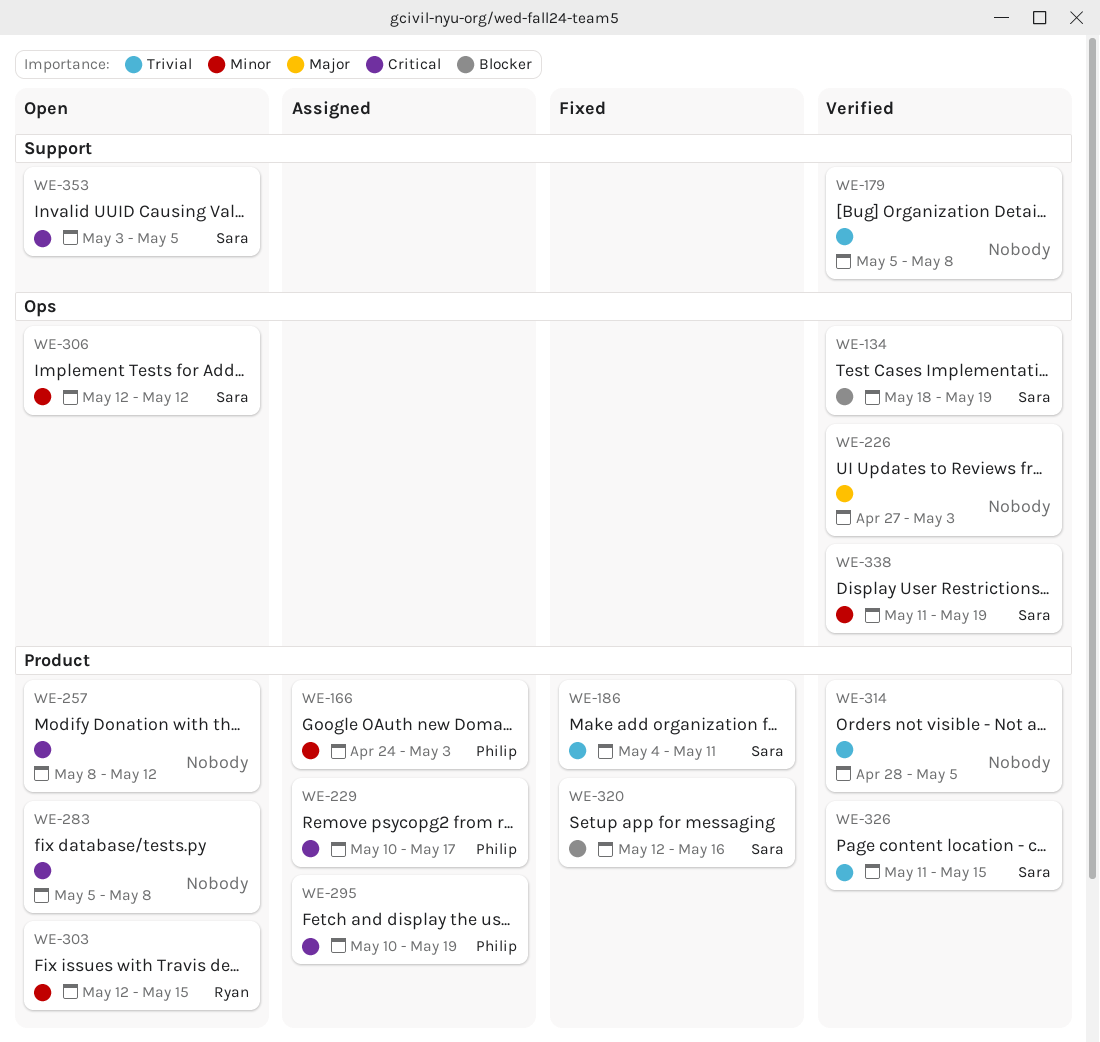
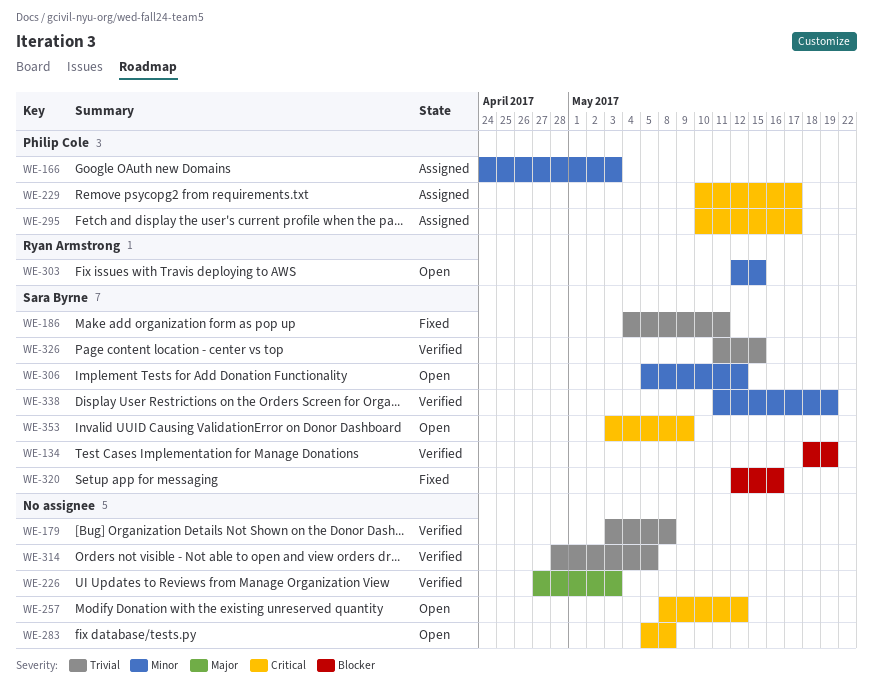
WE-179, start: May 5 -> May 3
WE-295, due: May 19 -> May 17
WE-306, start: May 12 -> May 5
WE-353, due: May 5 -> May 9

